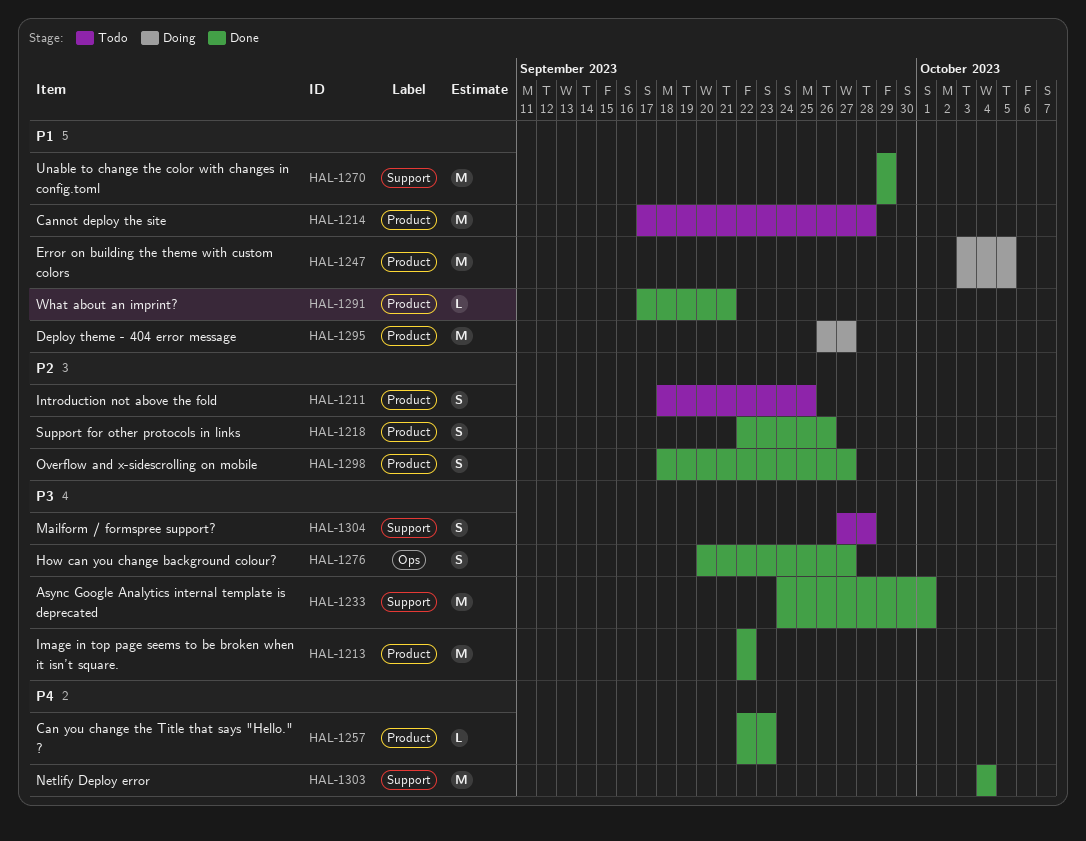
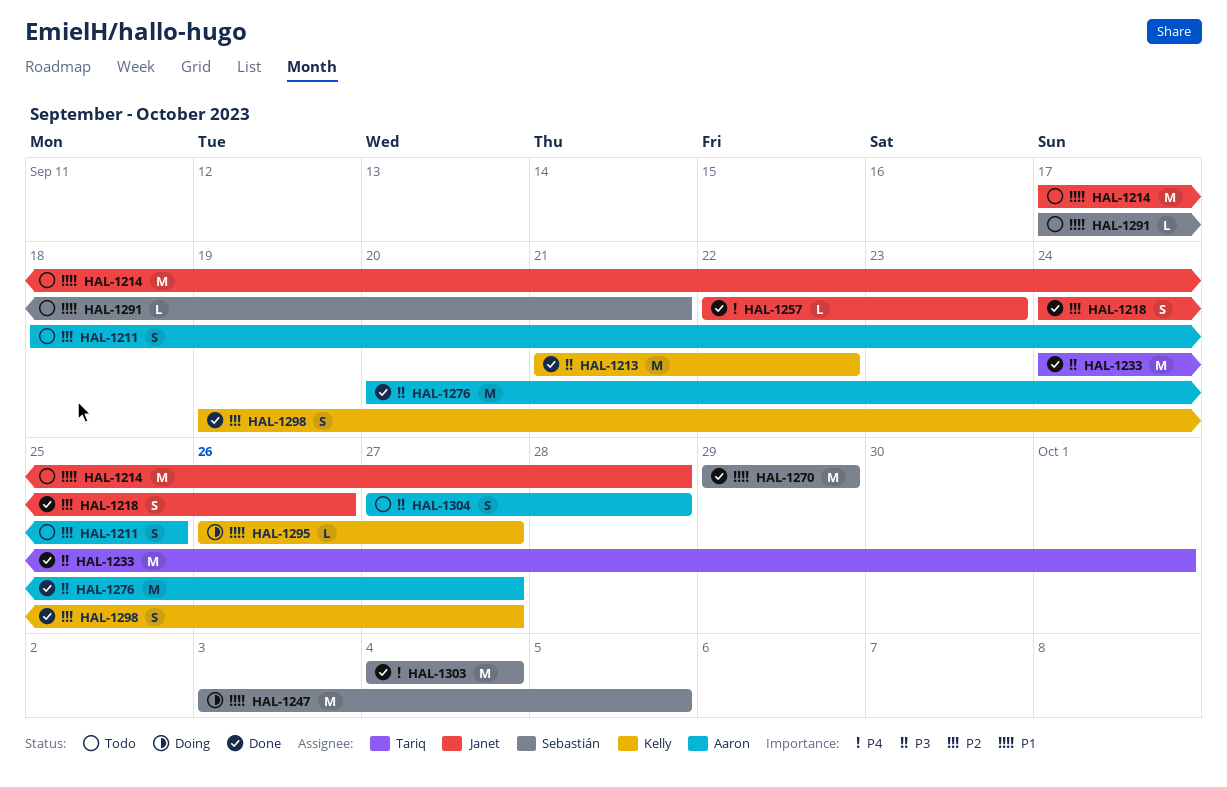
HAL-1213, start: Sep 22 -> Sep 21
HAL-1218, start: Sep 22 -> Sep 24
HAL-1276, estimate: S -> M
HAL-1291, status: Done -> Todo
HAL-1295, estimate: M -> L
HAL-1298, start: Sep 18 -> Sep 19

